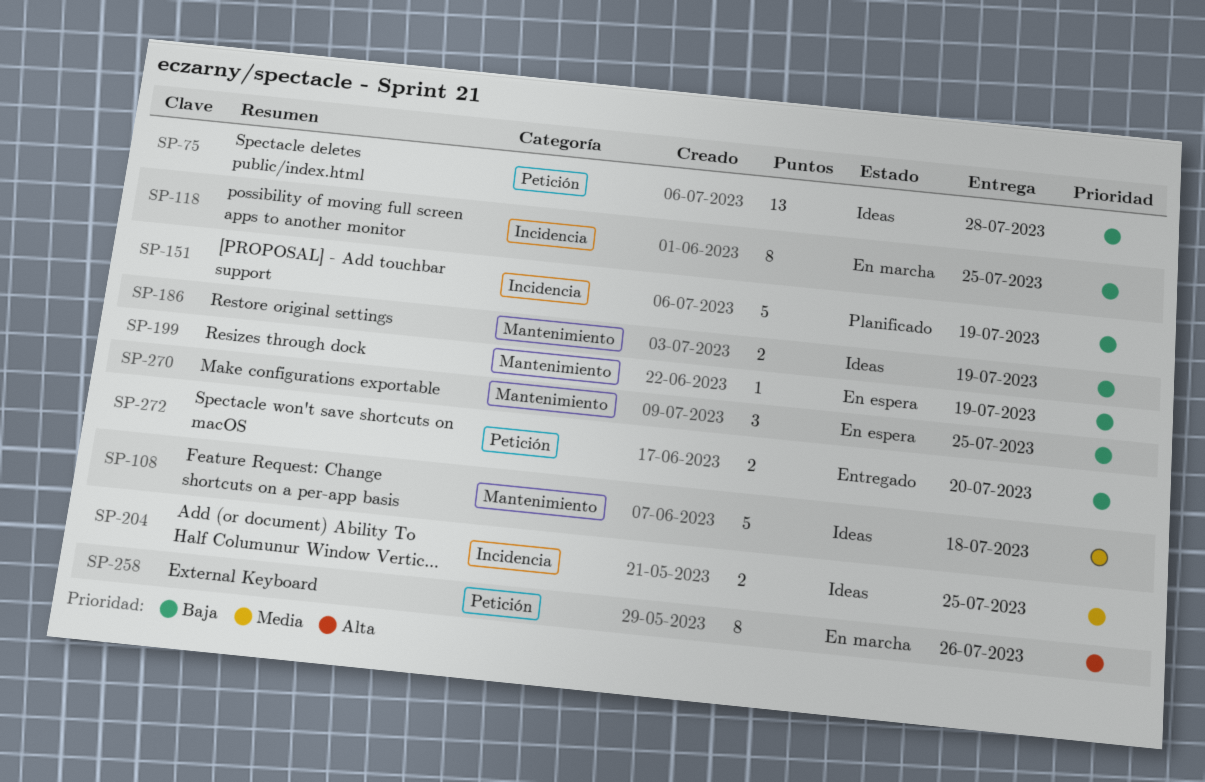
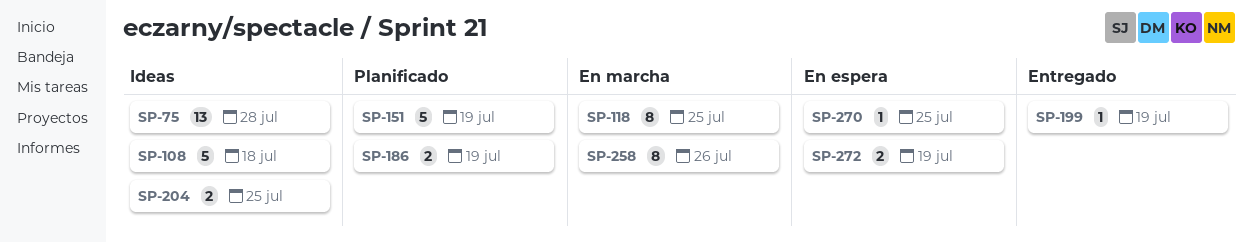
SP-186, status: Ideas -> Planificado
SP-199, status: En espera -> Entregado
SP-270, estimate: 3 -> 1
SP-272, status: Entregado -> En espera
SP-272, due: Jul 20 -> Jul 19

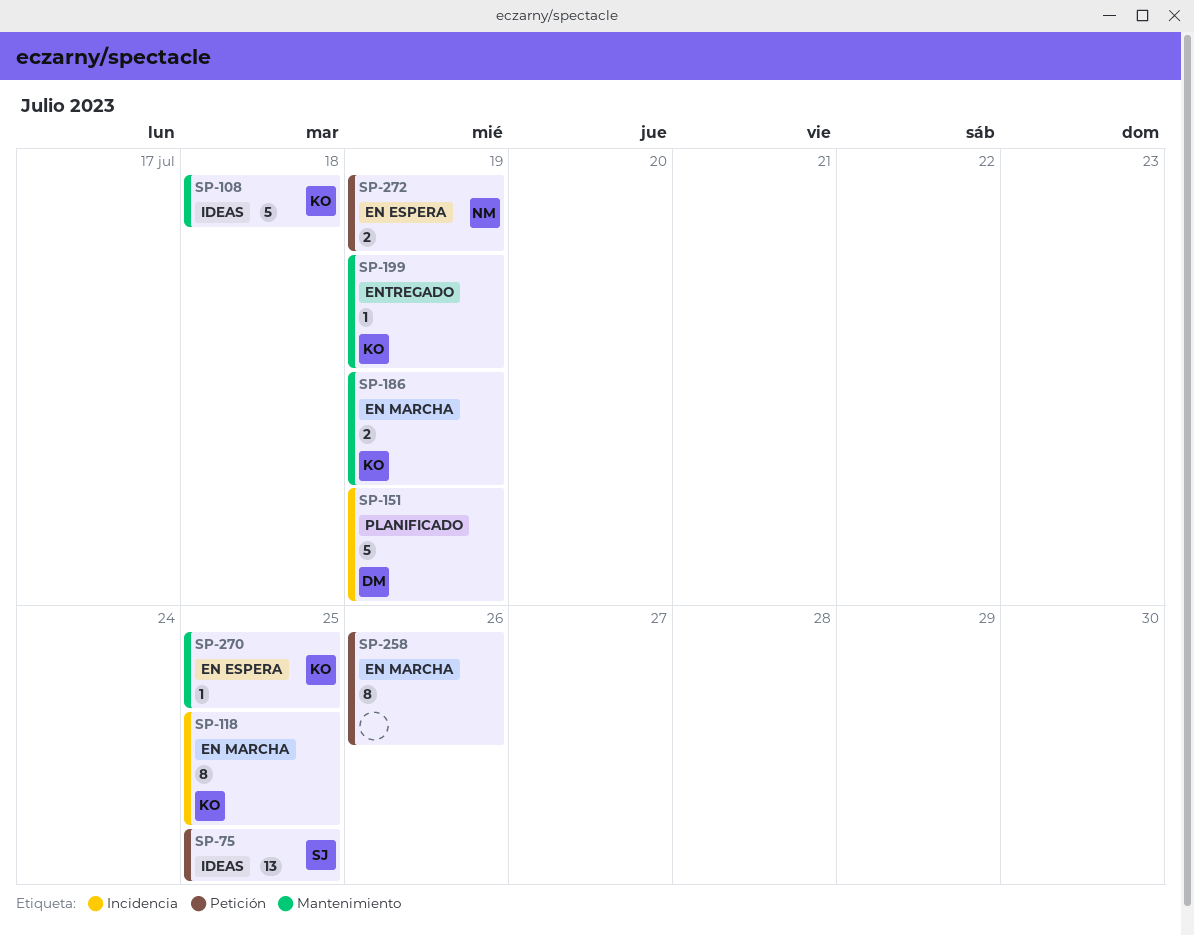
SP-75, due: Jul 28 -> Jul 25
SP-186, status: Planificado -> En marcha
SP-204: present -> none

